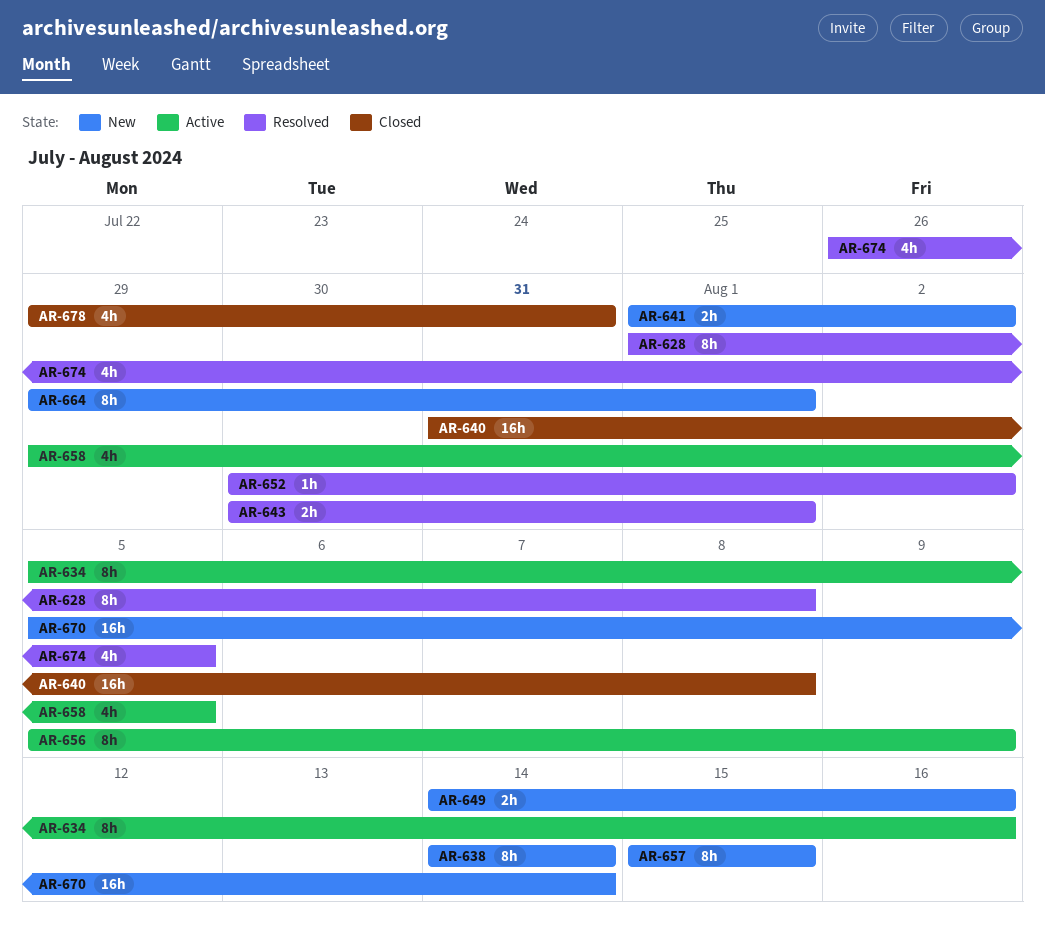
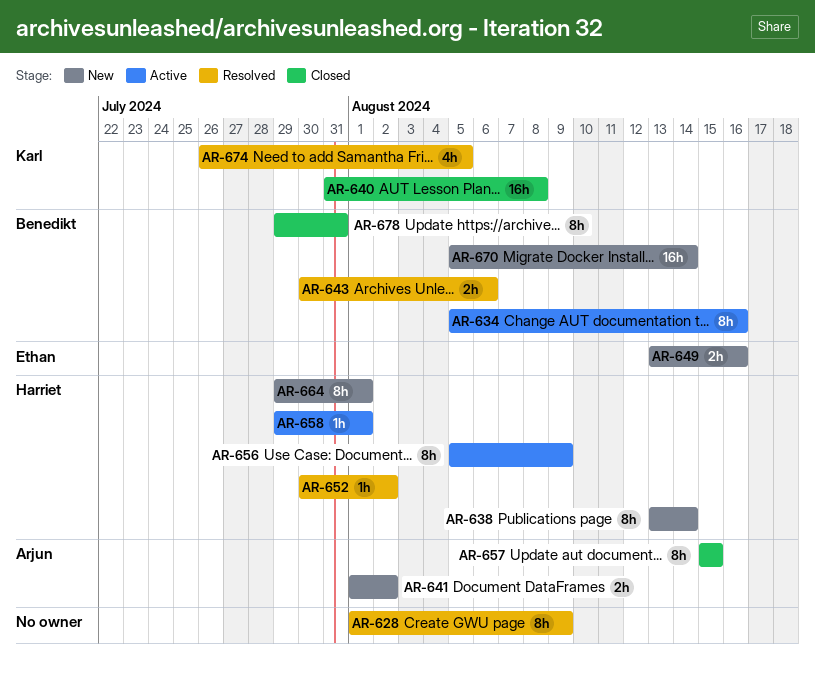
AR-628, due: Aug 8 -> Aug 9
AR-638, start: Aug 14 -> Aug 13
AR-643, due: Aug 1 -> Aug 6
AR-649, start: Aug 14 -> Aug 13
AR-657, status: New -> Closed
AR-658, estimate: 4h -> 1h
AR-658, due: Aug 5 -> Aug 1
AR-678, estimate: 4h -> 8h

